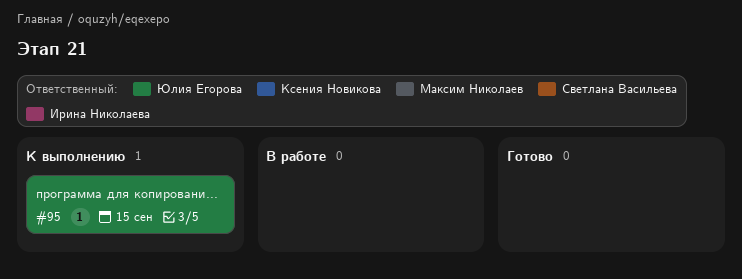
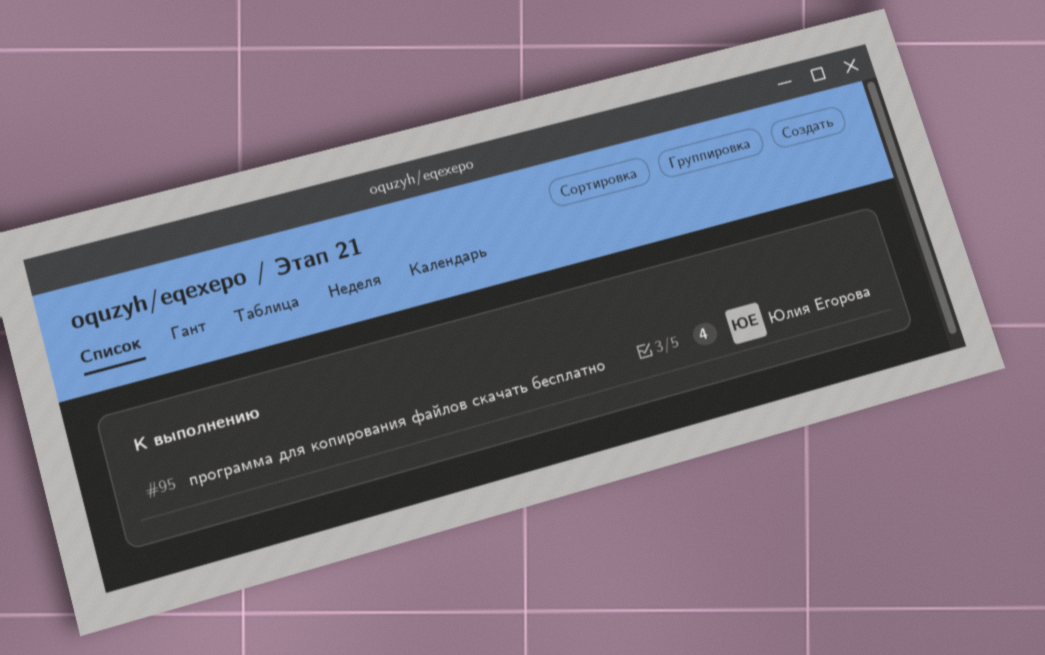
#95, estimate: 1 -> 4

